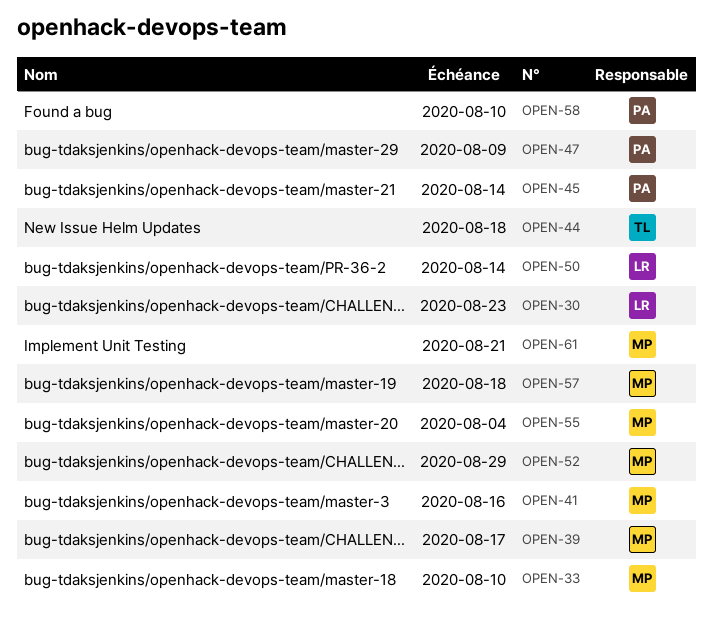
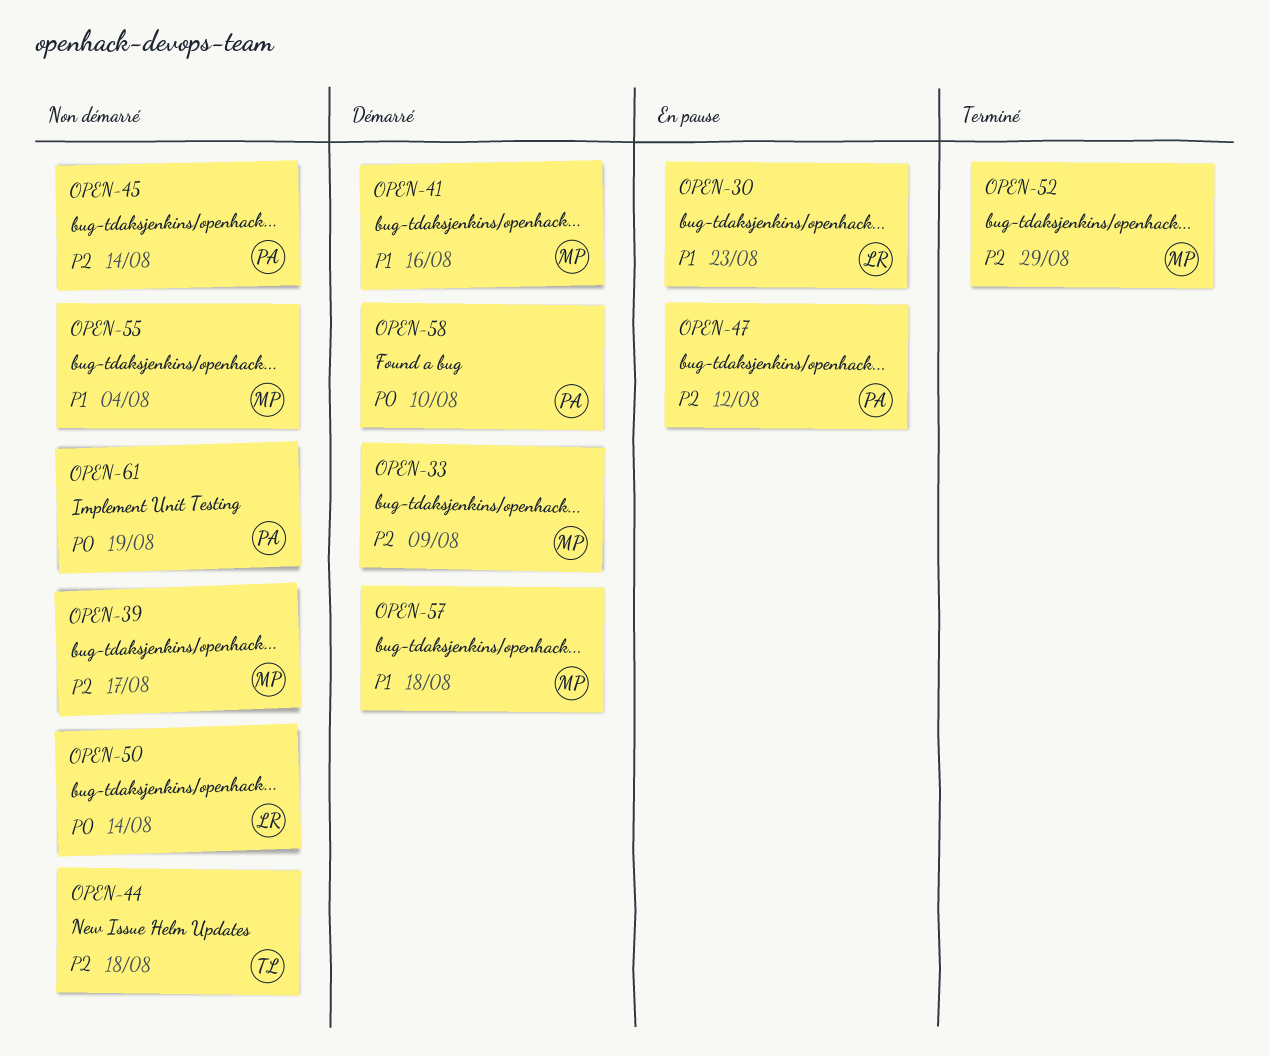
OPEN-33, due: Aug 10 -> Aug 9
OPEN-47, due: Aug 9 -> Aug 12
OPEN-61, owner: MP -> PA
OPEN-61, due: Aug 21 -> Aug 19

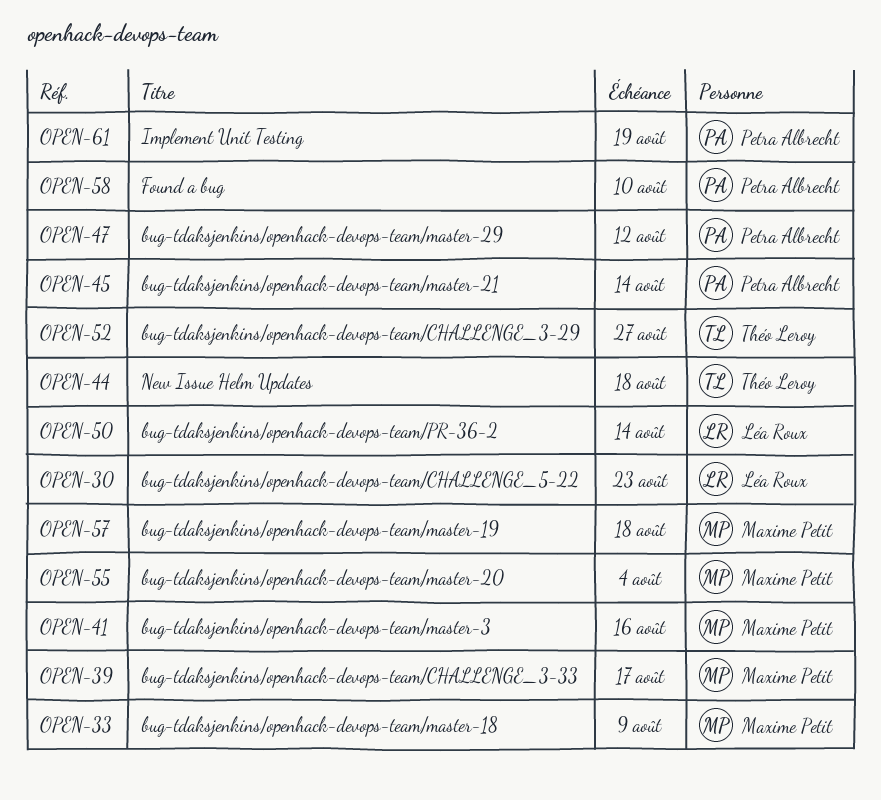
OPEN-52, owner: Maxime Petit -> Théo Leroy
OPEN-52, due: Aug 29 -> Aug 27

